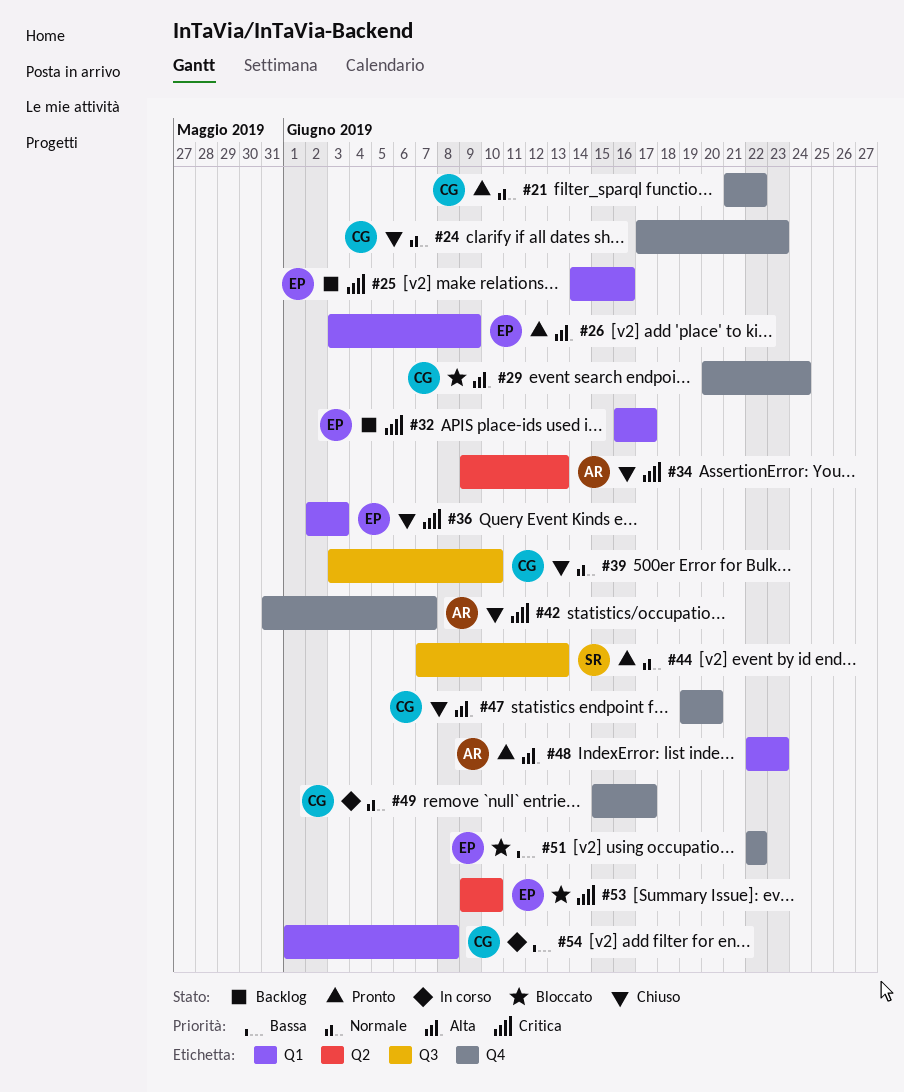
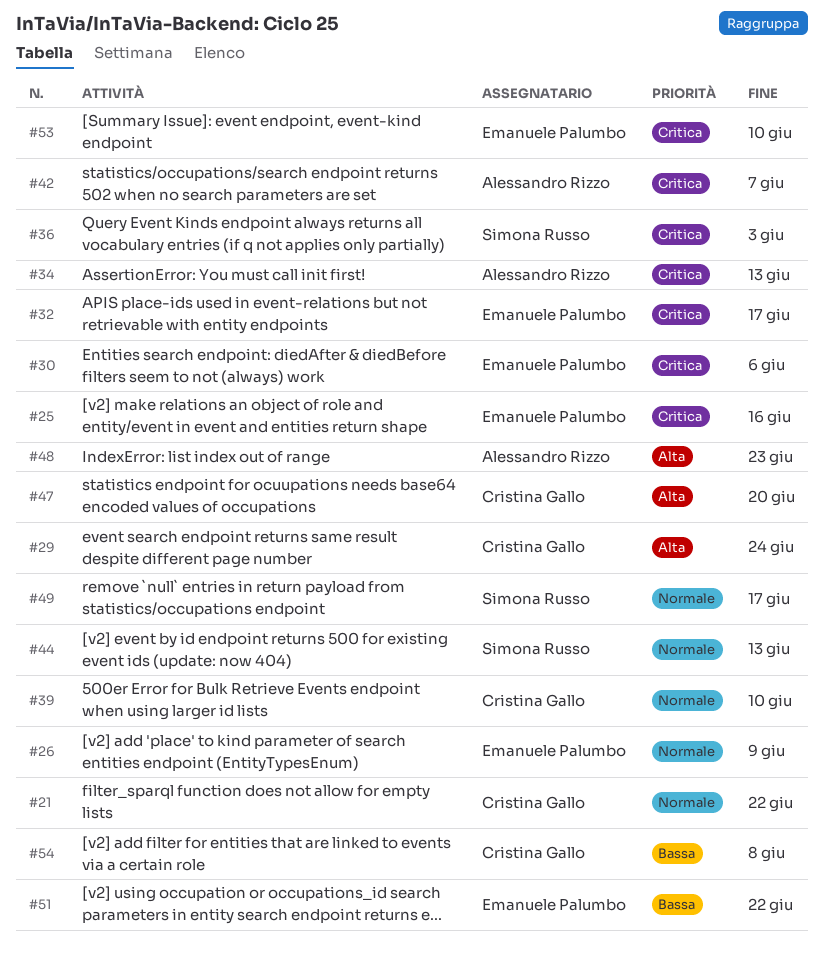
#24: present -> none
#26, priority: Alta -> Normale
#30: none -> present
#36, owner: Emanuele Palumbo -> Simona Russo
#49, owner: Cristina Gallo -> Simona Russo

